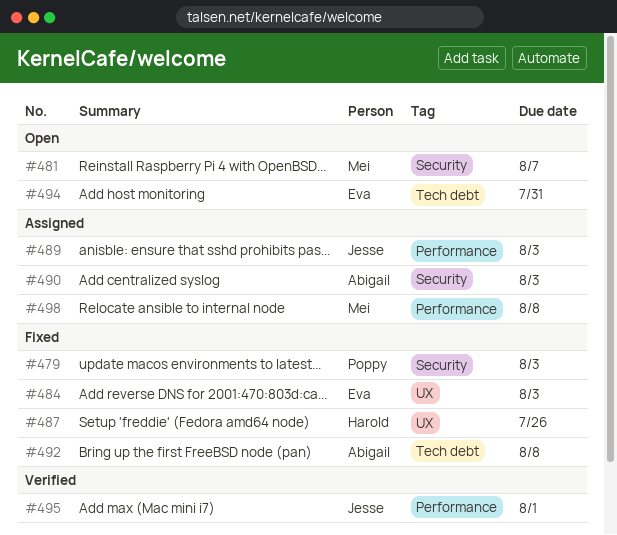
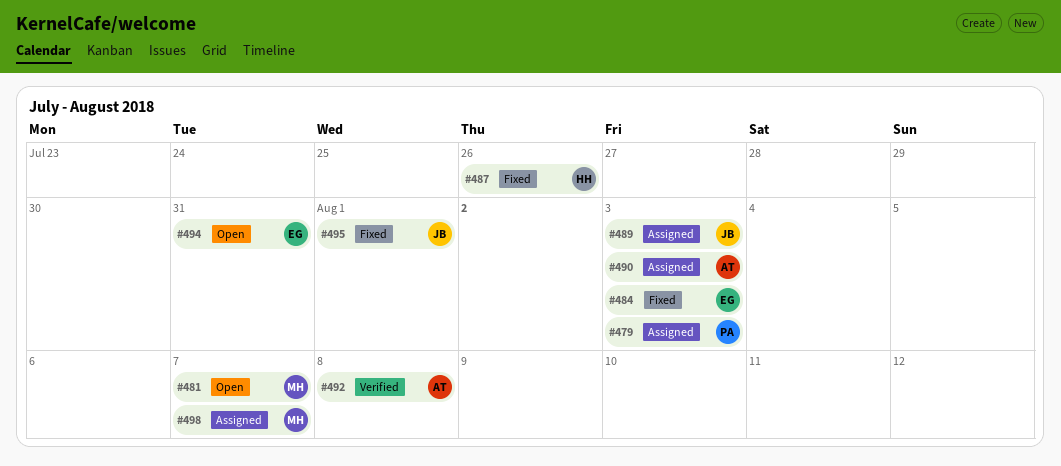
#479, status: Fixed -> Assigned
#492, status: Fixed -> Verified
#495, status: Verified -> Fixed
#498, due: Aug 8 -> Aug 7

